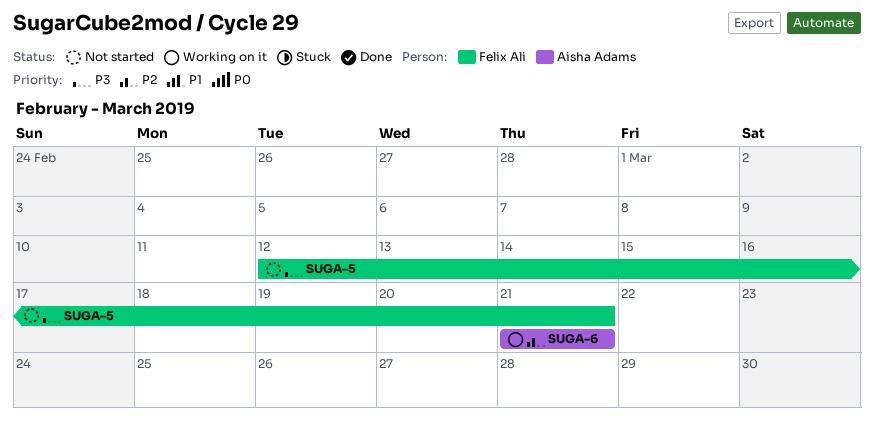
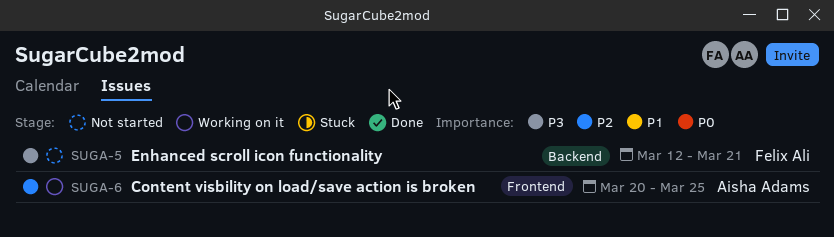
SUGA-6, start: Mar 21 -> Mar 20
SUGA-6, due: Mar 21 -> Mar 25

